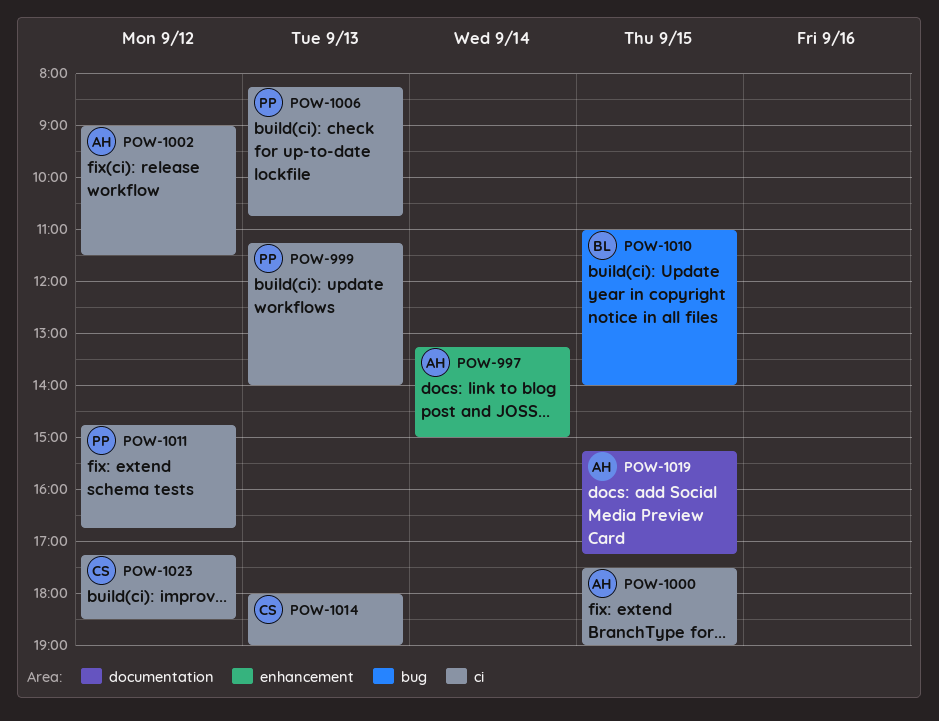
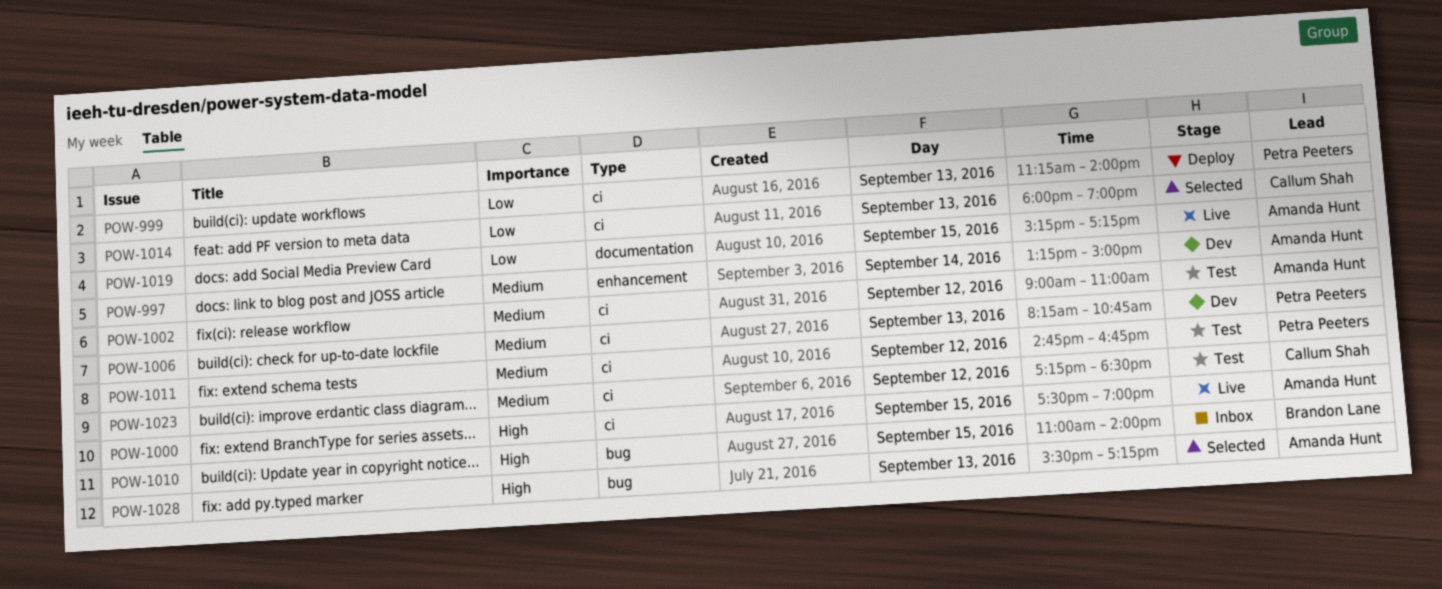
POW-1002, ends: 11:30 -> 11:00
POW-1028: none -> present

